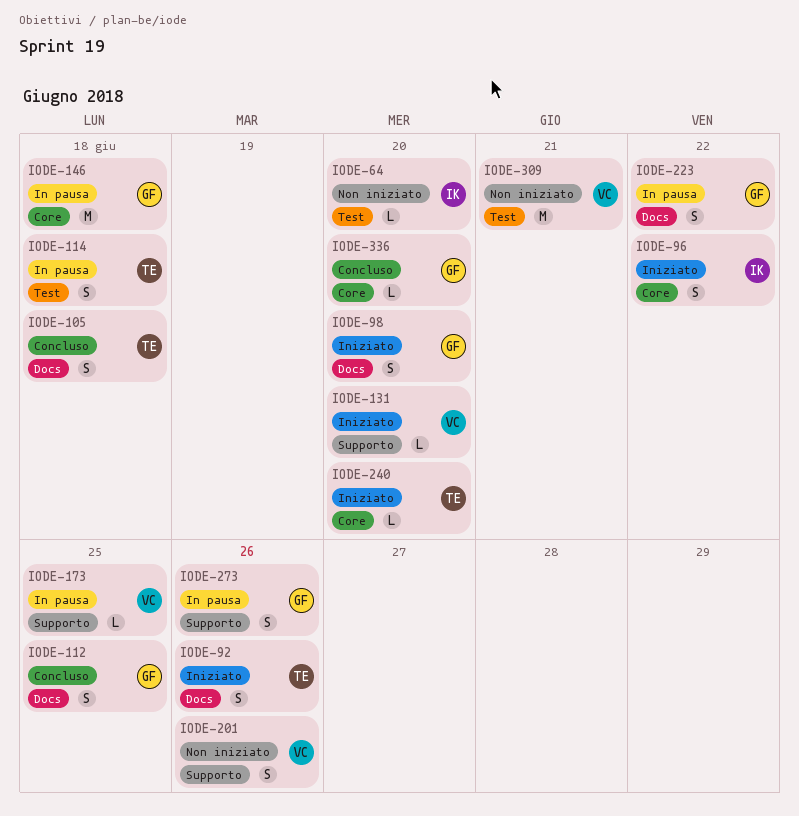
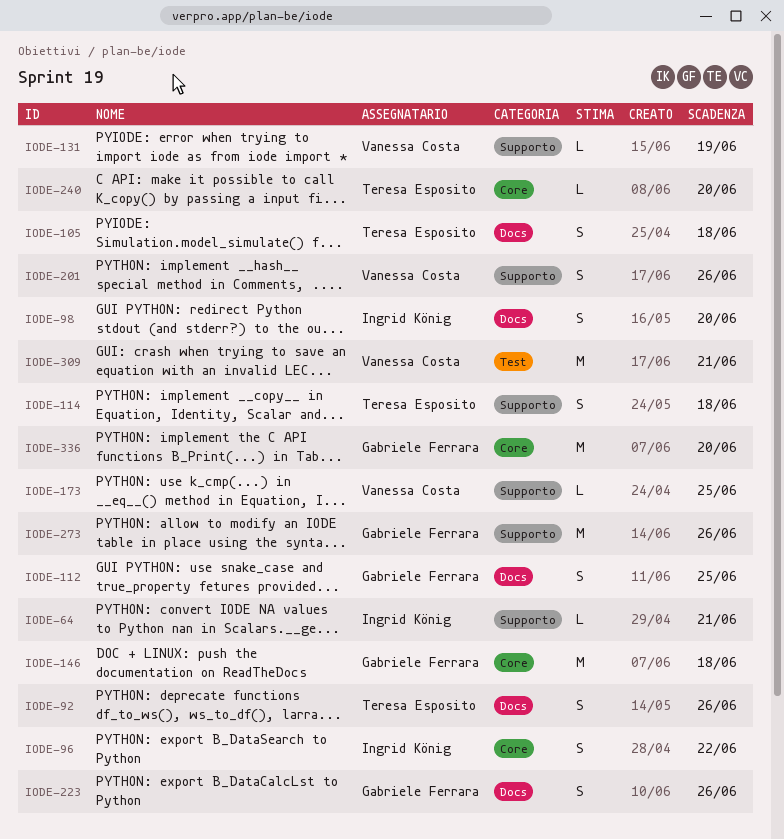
IODE-64, label: Test -> Supporto
IODE-64, due: Jun 20 -> Jun 21
IODE-98, owner: Gabriele Ferrara -> Ingrid König
IODE-114, label: Test -> Supporto
IODE-131, due: Jun 20 -> Jun 19
IODE-223, due: Jun 22 -> Jun 26
IODE-273, estimate: S -> M
IODE-336, estimate: L -> M

